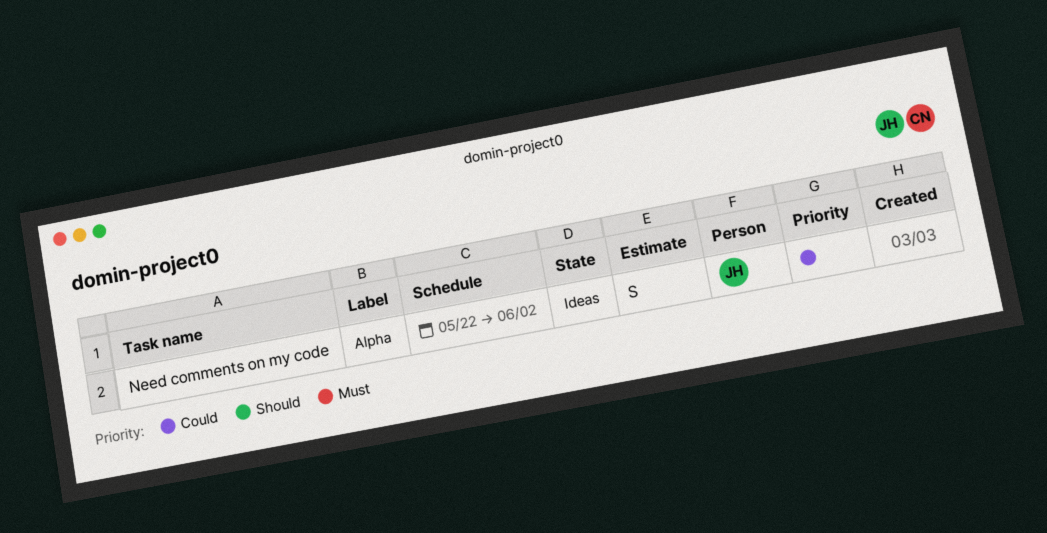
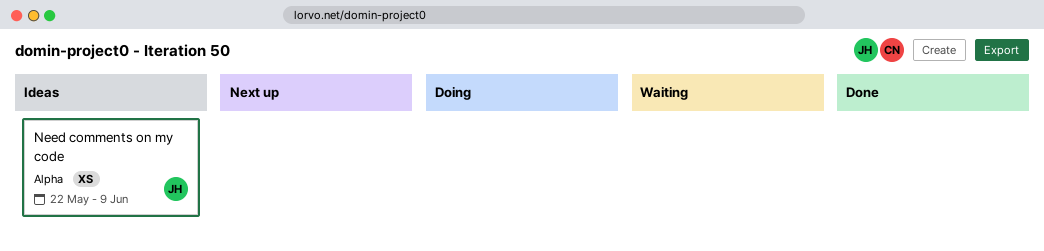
Need comments on my code, estimate: S -> XS
Need comments on my code, due: Jun 2 -> Jun 9

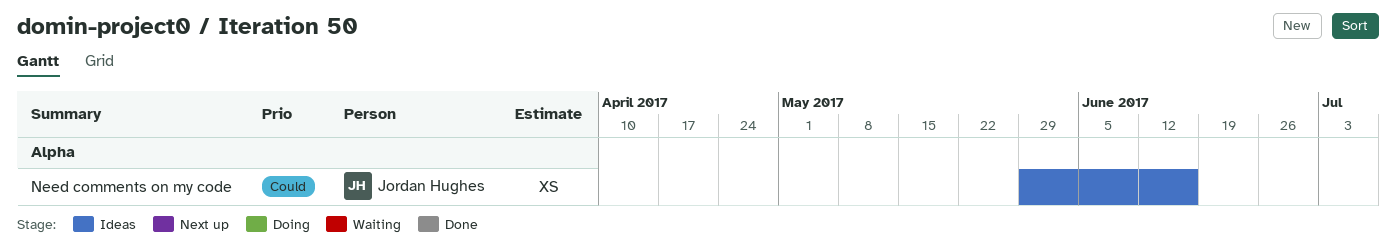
Need comments on my code, start: May 22 -> May 29
Need comments on my code, due: Jun 9 -> Jun 16

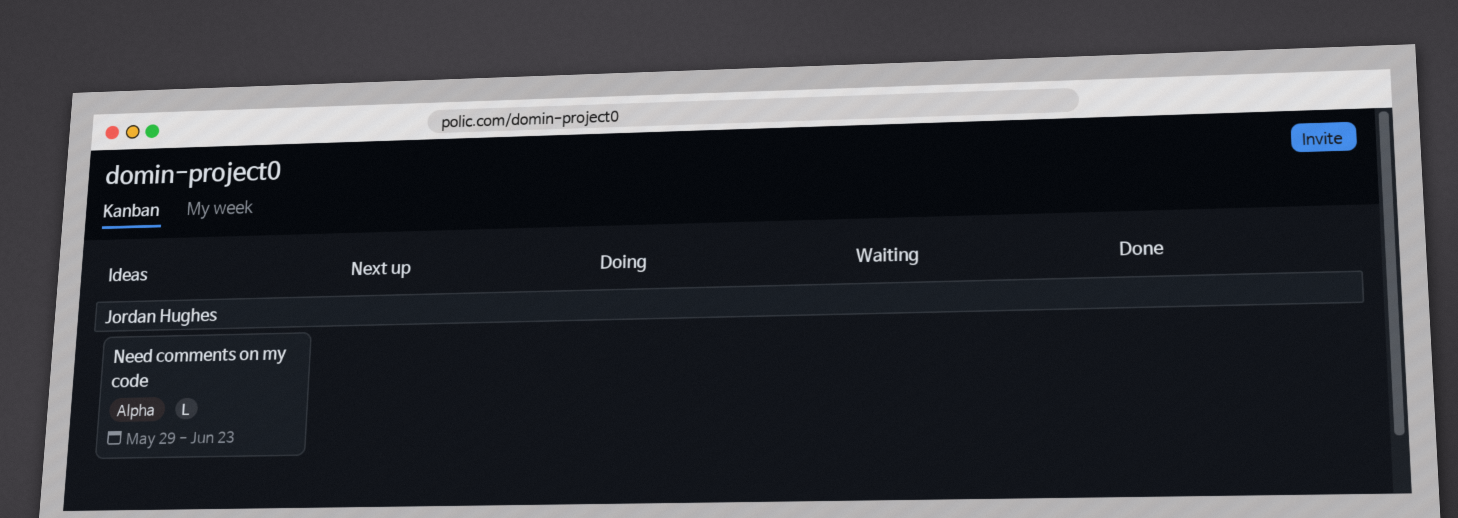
Need comments on my code, estimate: XS -> L
Need comments on my code, due: Jun 16 -> Jun 23

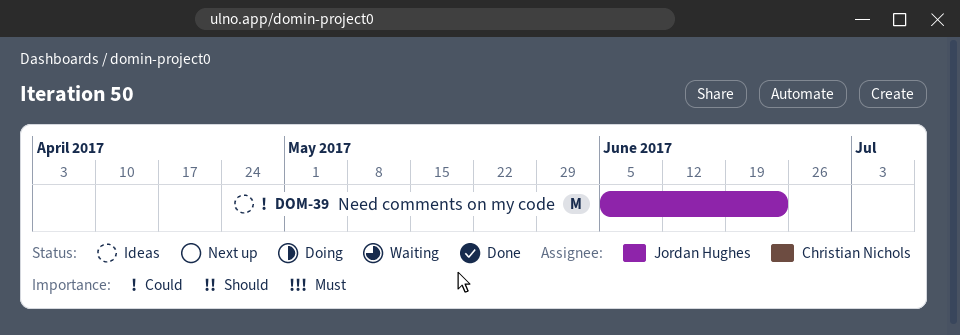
Need comments on my code, estimate: L -> M
Need comments on my code, start: May 29 -> Jun 5

